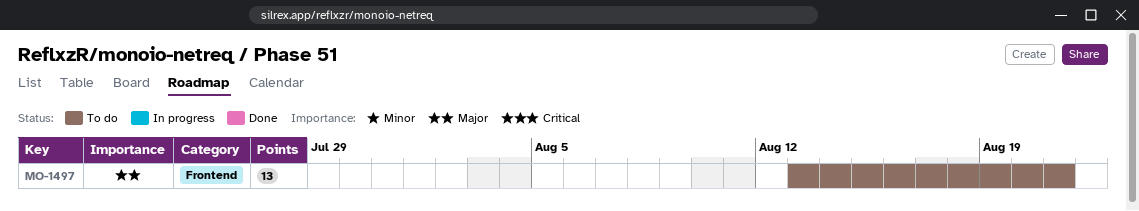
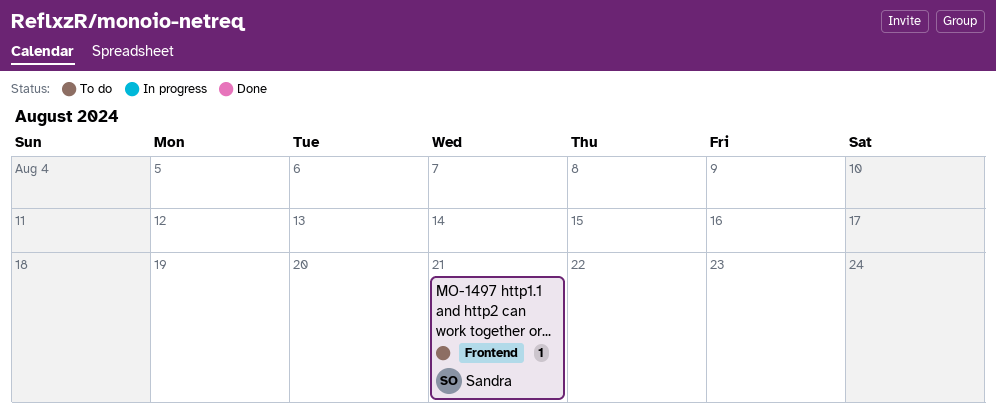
MO-1497, estimate: 13 -> 1

